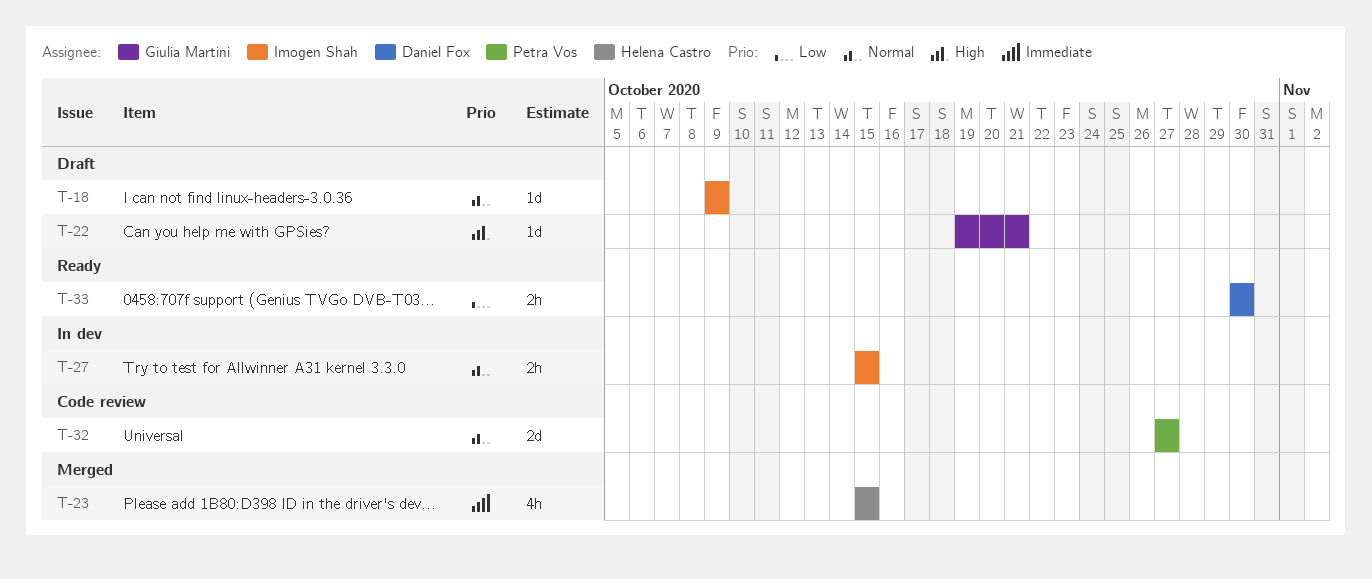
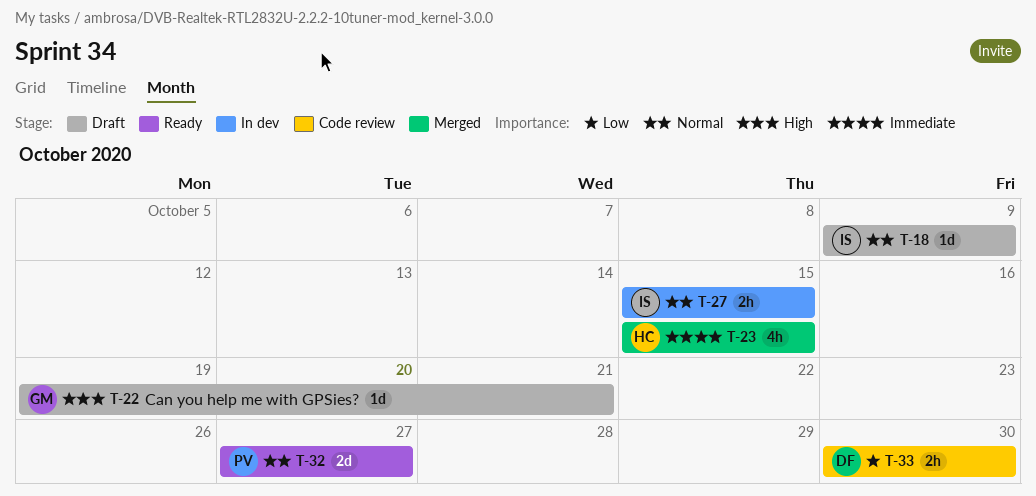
T-32, status: Code review -> Ready
T-33, status: Ready -> Code review

